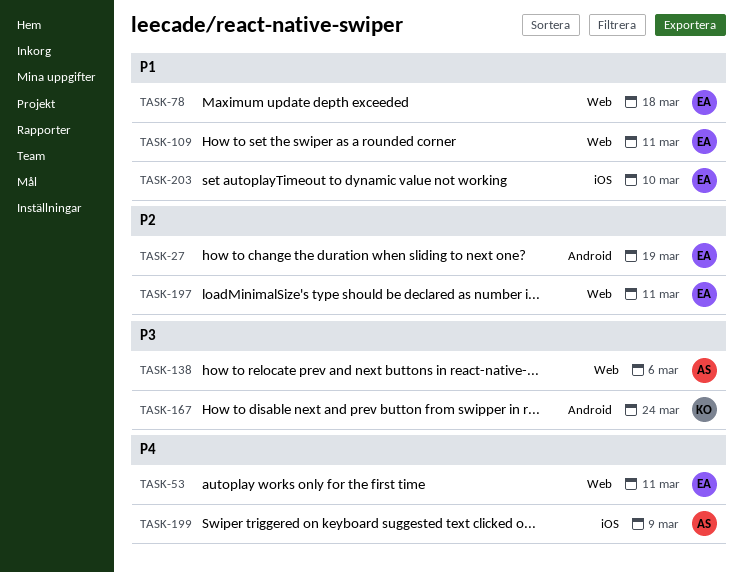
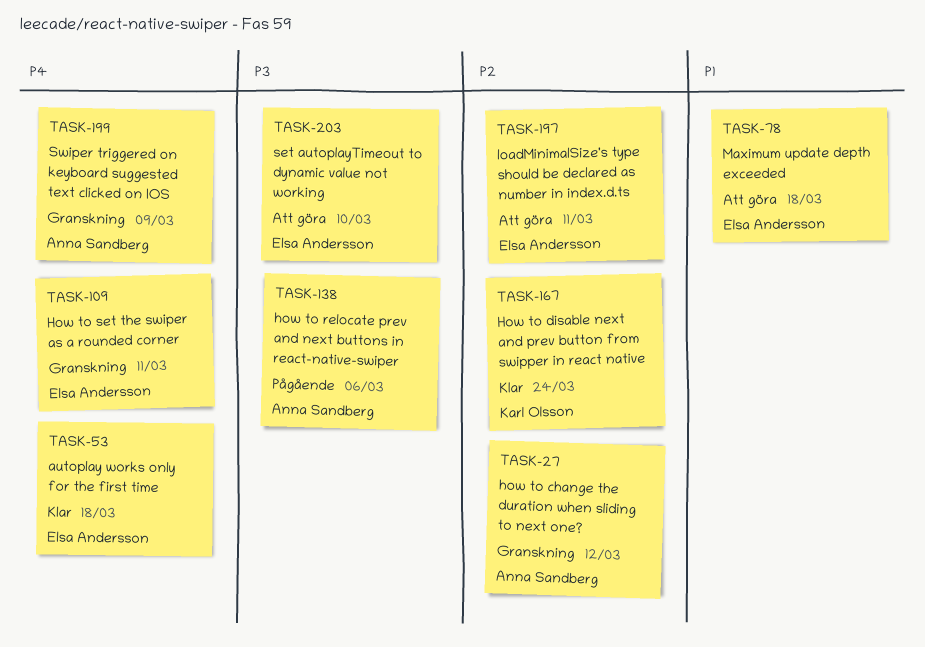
TASK-27, owner: Elsa Andersson -> Anna Sandberg
TASK-27, due: Mar 19 -> Mar 12
TASK-53, due: Mar 11 -> Mar 18
TASK-109, priority: P1 -> P4
TASK-167, priority: P3 -> P2
TASK-203, priority: P1 -> P3

